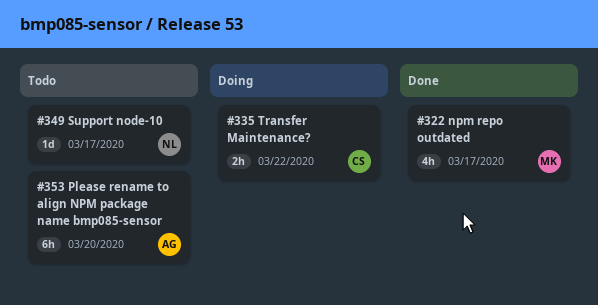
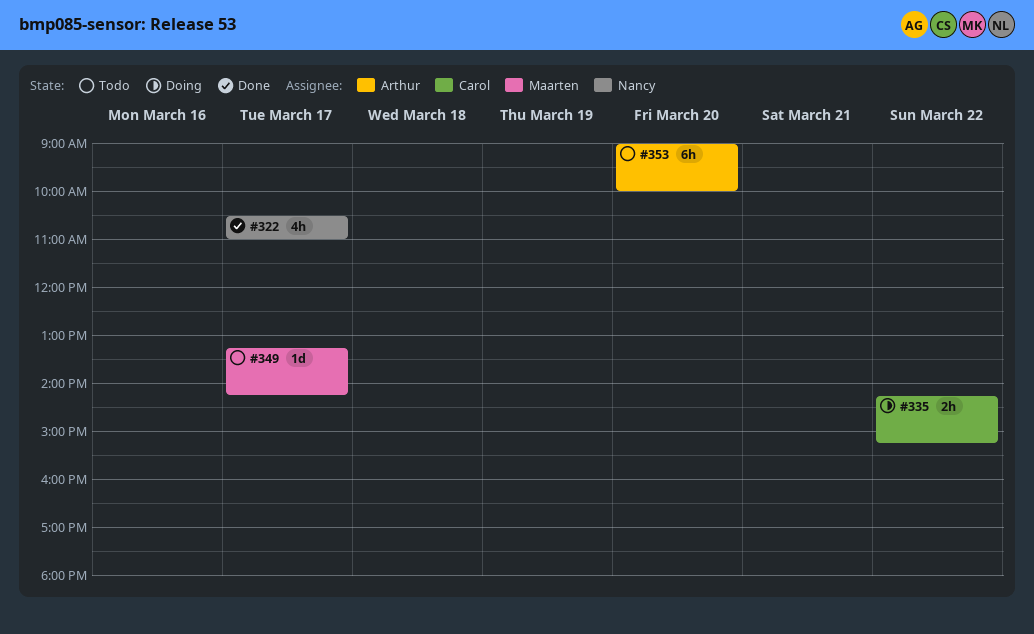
#322, owner: Maarten -> Nancy
#349, owner: Nancy -> Maarten

